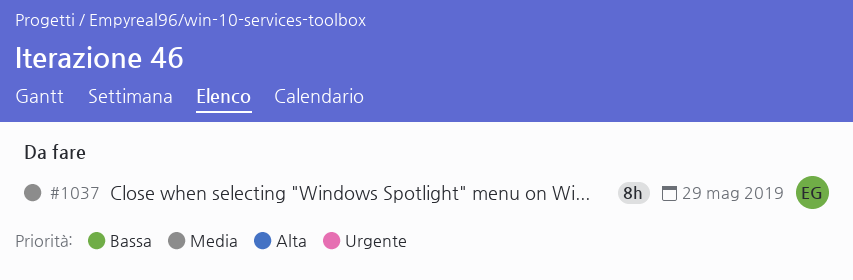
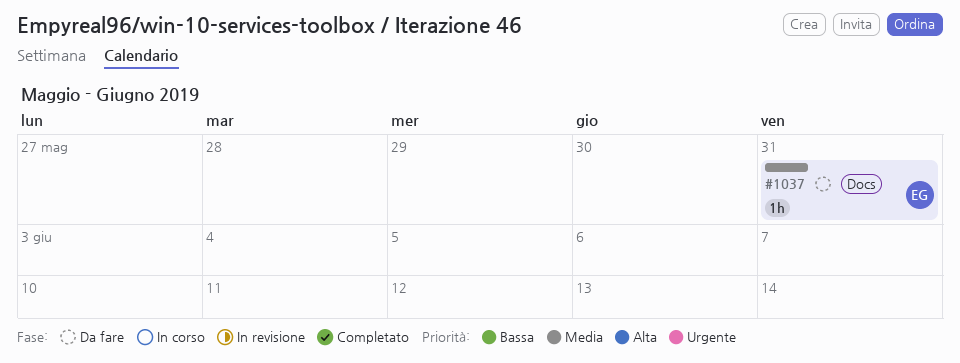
#1037, estimate: 8h -> 1h
#1037, due: May 29 -> May 31

